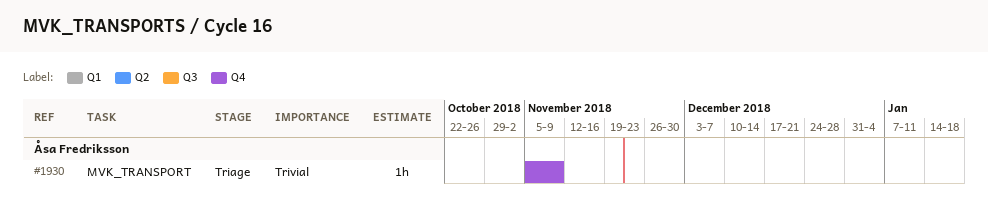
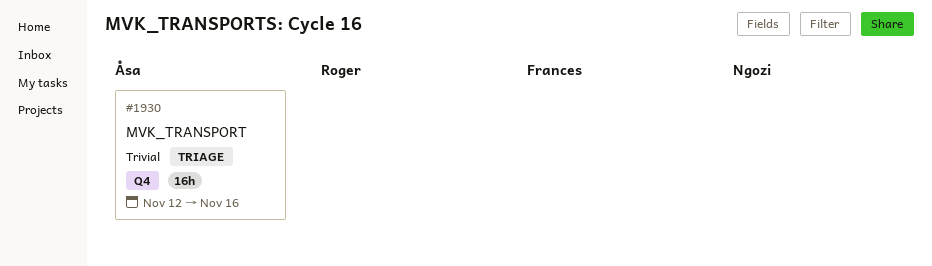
#1930, estimate: 1h -> 16h
#1930, start: Nov 5 -> Nov 12
#1930, due: Nov 9 -> Nov 16

